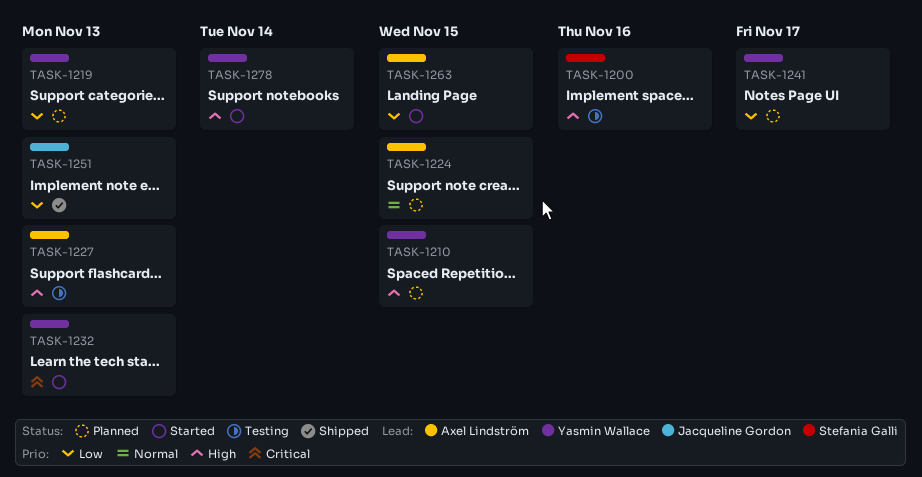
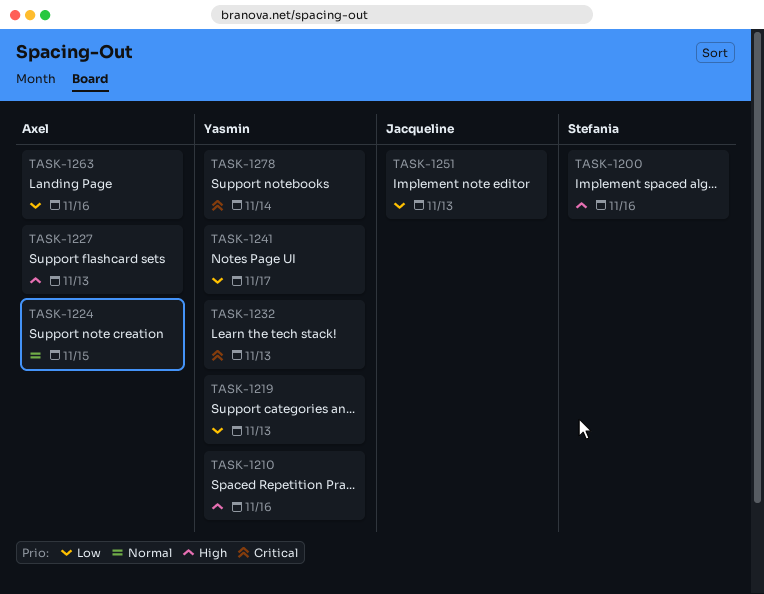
TASK-1210, due: Nov 15 -> Nov 16
TASK-1263, due: Nov 15 -> Nov 16
TASK-1278, priority: High -> Critical

